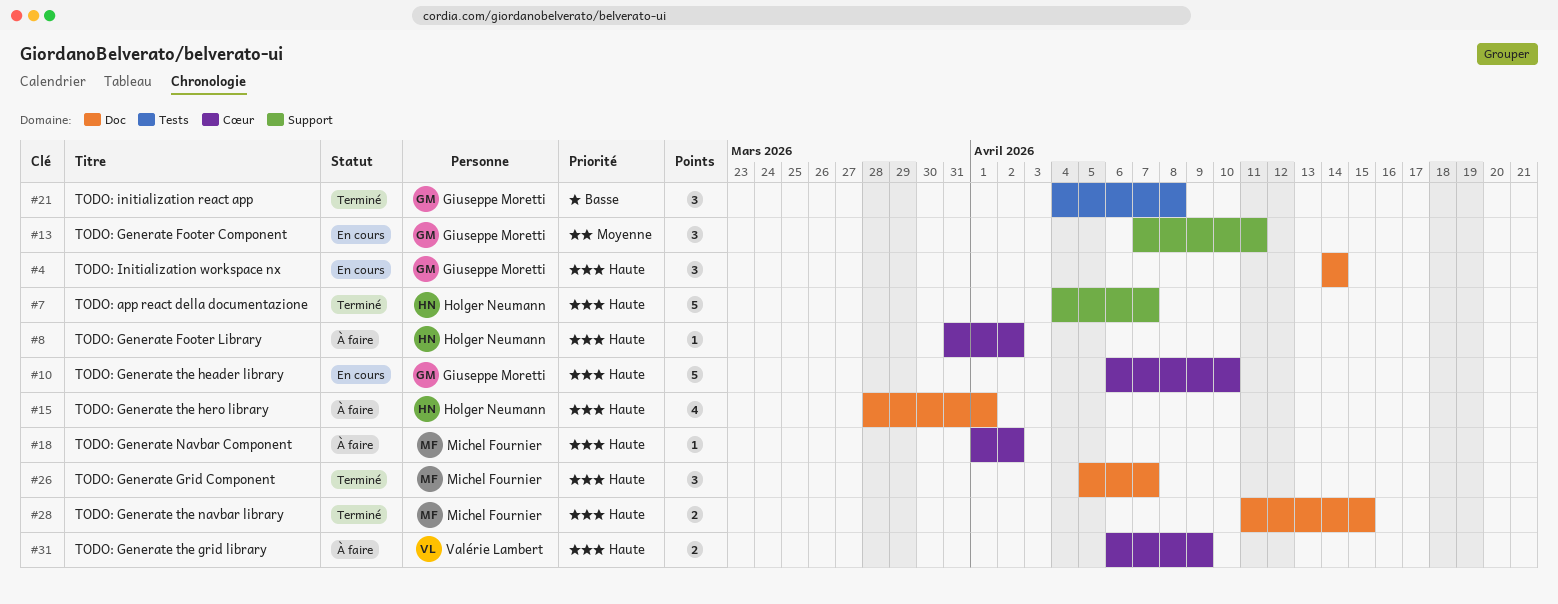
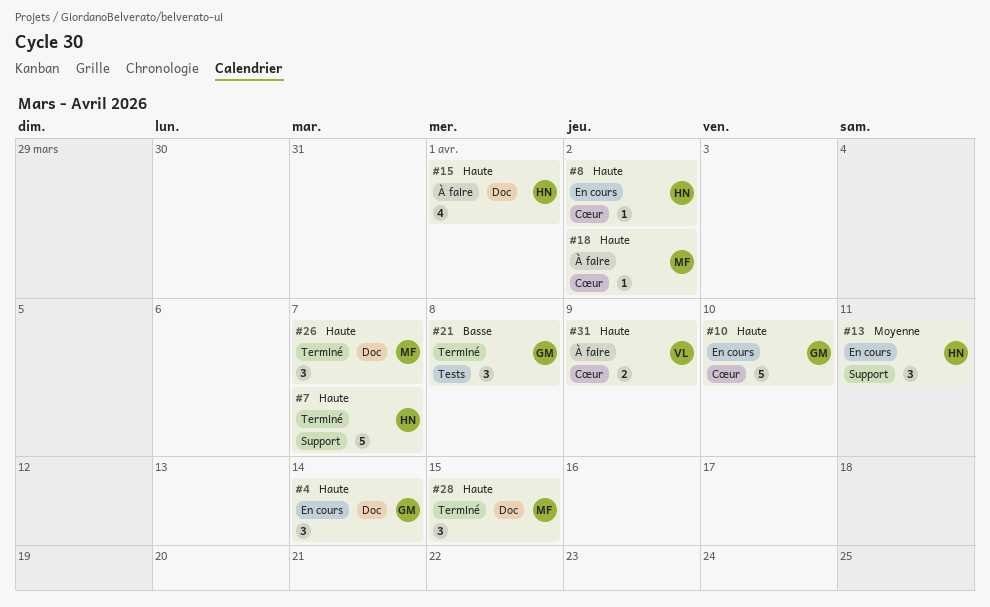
#8, status: À faire -> En cours
#13, owner: Giuseppe Moretti -> Holger Neumann
#28, estimate: 2 -> 3

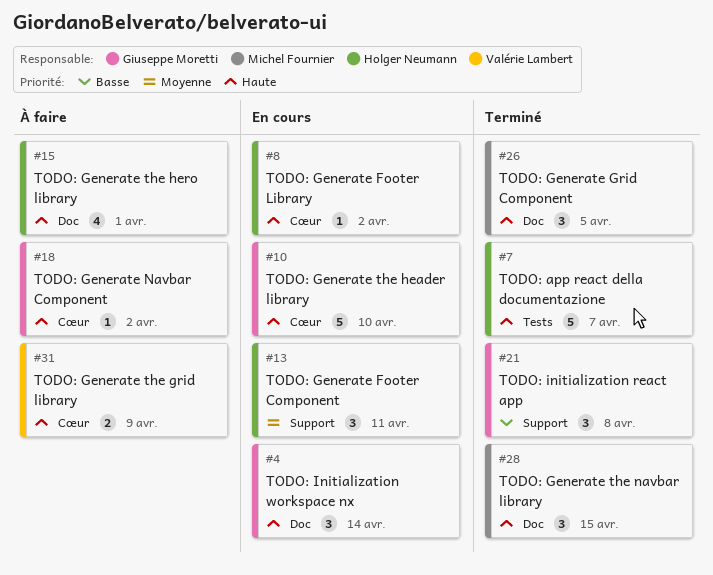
#7, label: Support -> Tests
#18, owner: Michel Fournier -> Giuseppe Moretti
#21, label: Tests -> Support
#26, due: Apr 7 -> Apr 5

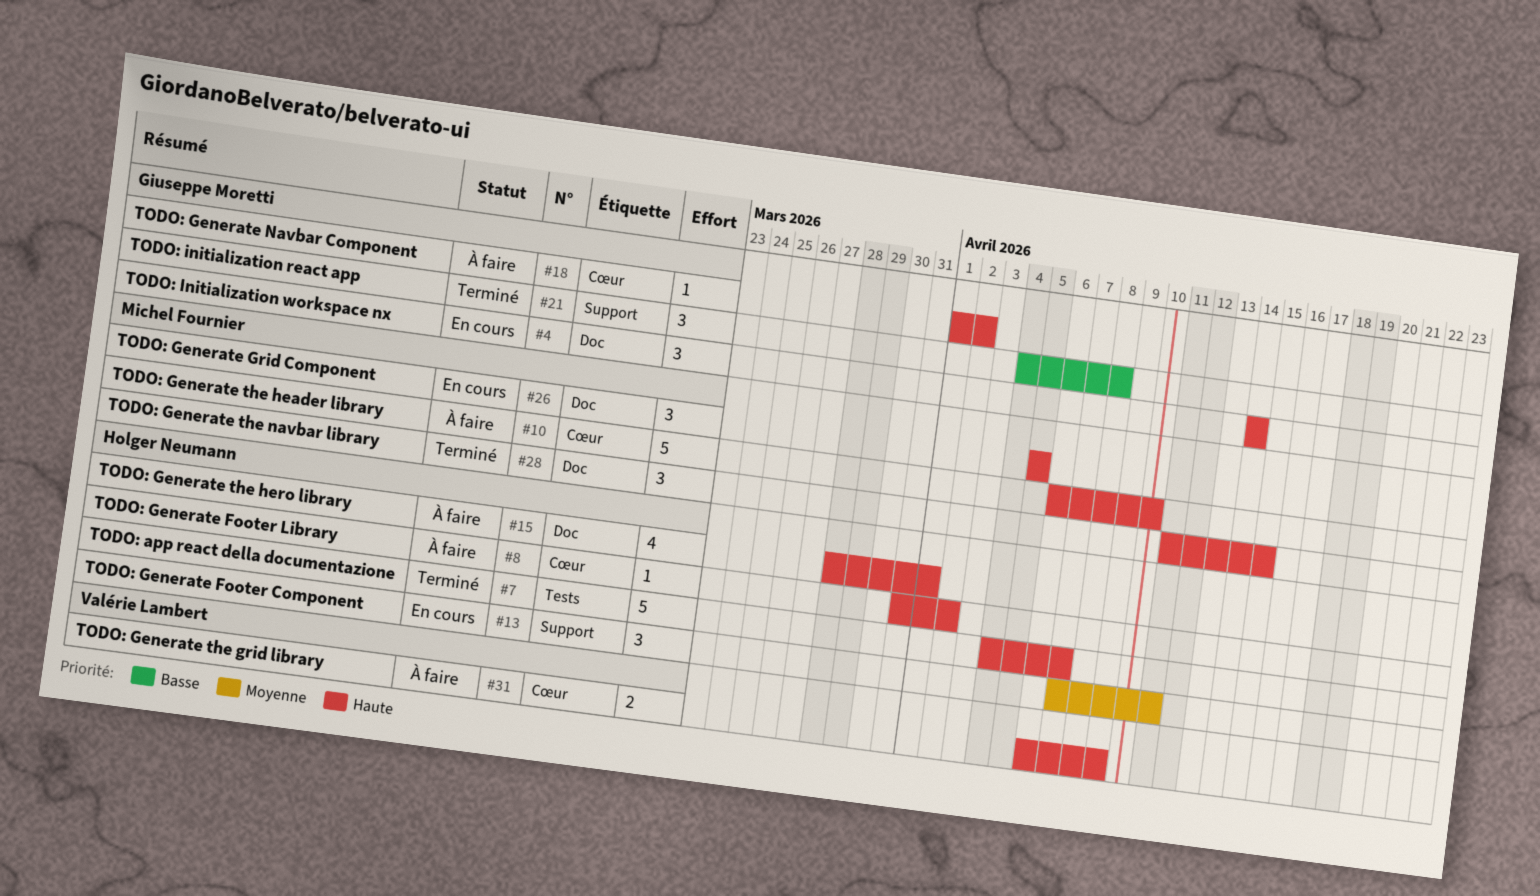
#8, status: En cours -> À faire
#10, status: En cours -> À faire
#10, owner: Giuseppe Moretti -> Michel Fournier
#26, status: Terminé -> En cours

